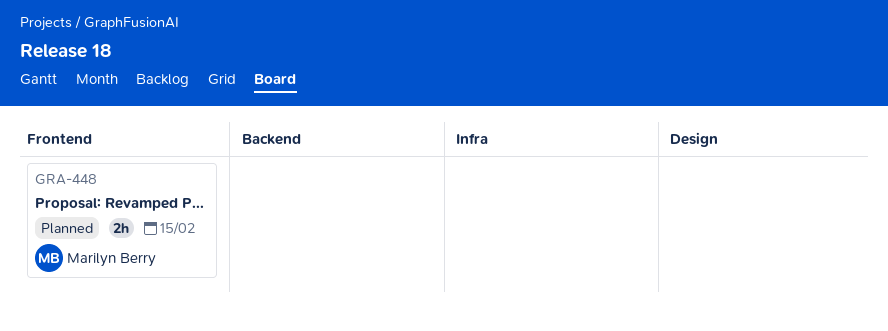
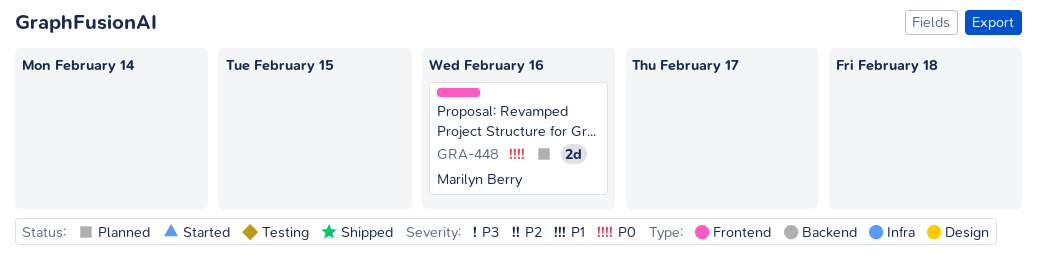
GRA-448, estimate: 2h -> 2d
GRA-448, due: Feb 15 -> Feb 16

